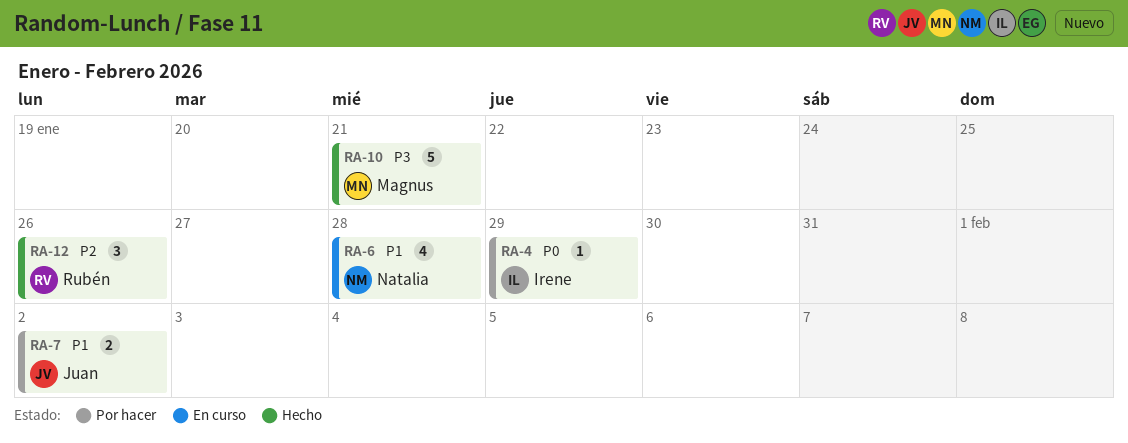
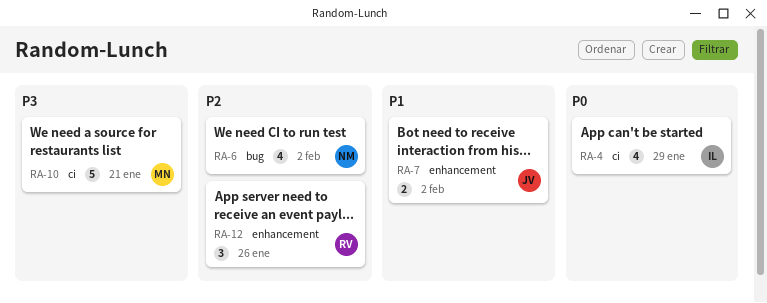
RA-4, estimate: 1 -> 4
RA-6, priority: P1 -> P2
RA-6, due: Jan 28 -> Feb 2

